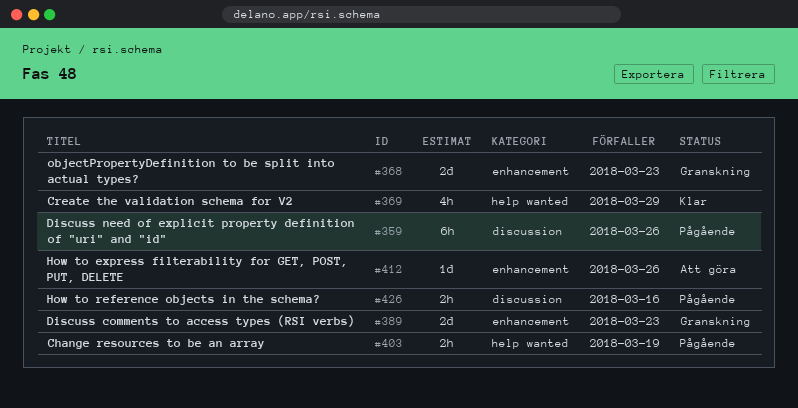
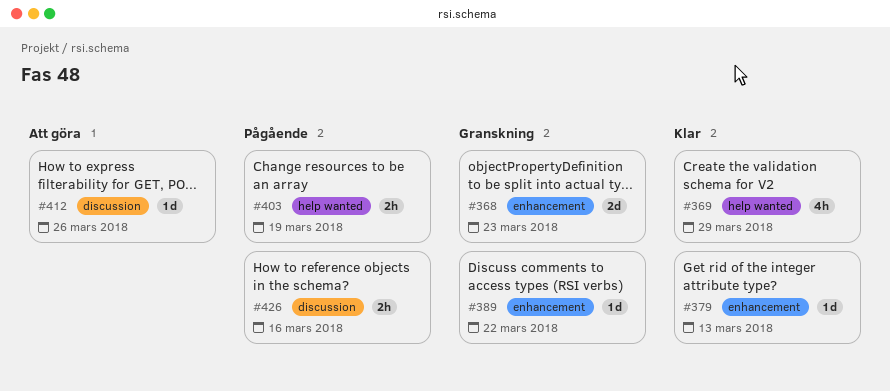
#359: present -> none
#379: none -> present
#389, estimate: 2d -> 1d
#389, due: Mar 23 -> Mar 22
#412, label: enhancement -> discussion

